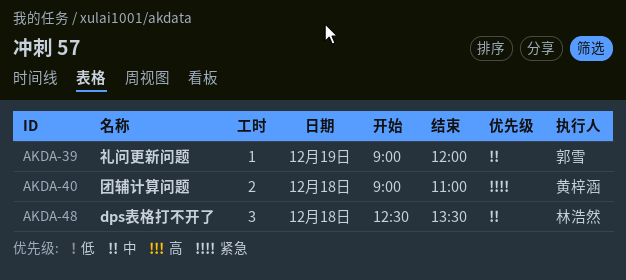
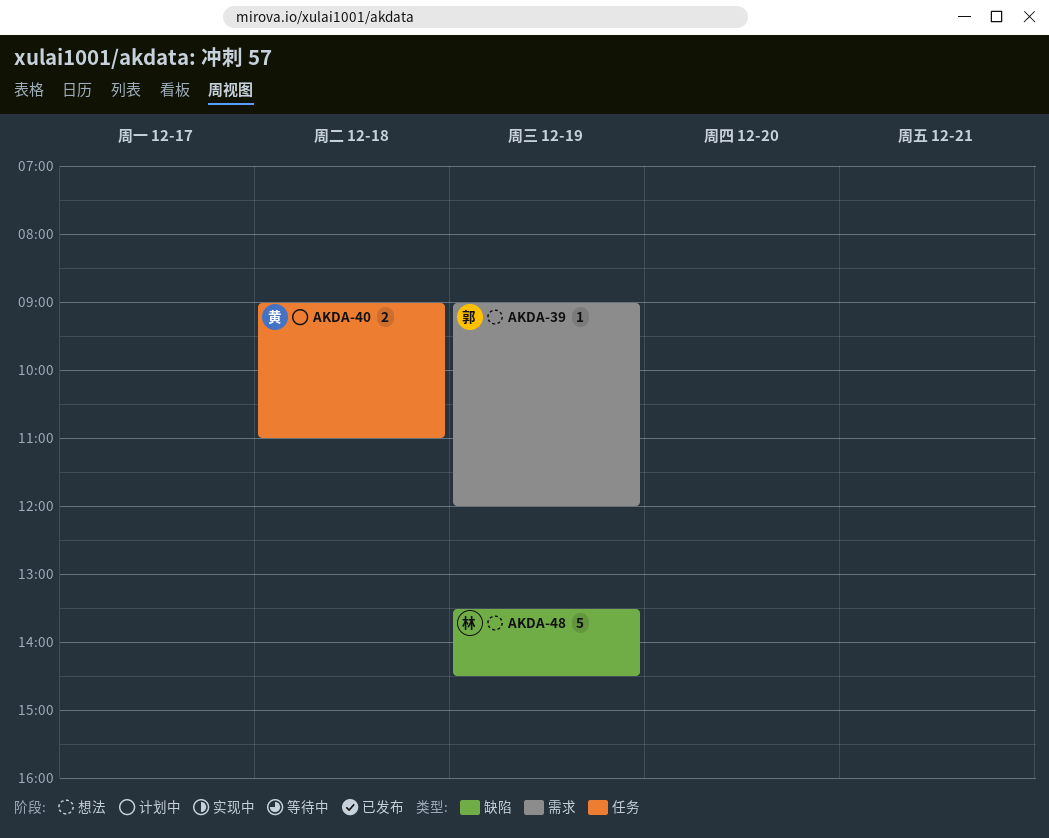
AKDA-48, estimate: 3 -> 5
AKDA-48, day: Dec 18 -> Dec 19
AKDA-48, begins: 12:30 -> 13:30
AKDA-48, ends: 13:30 -> 14:30

